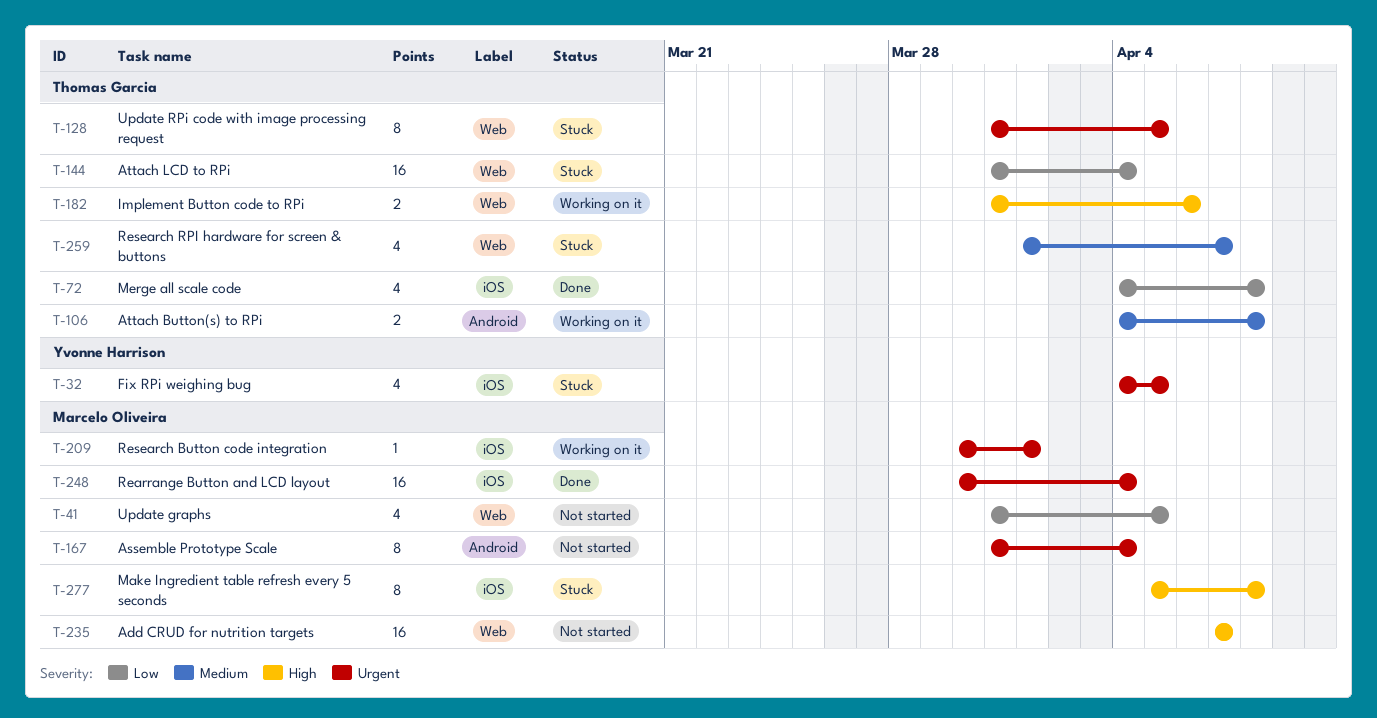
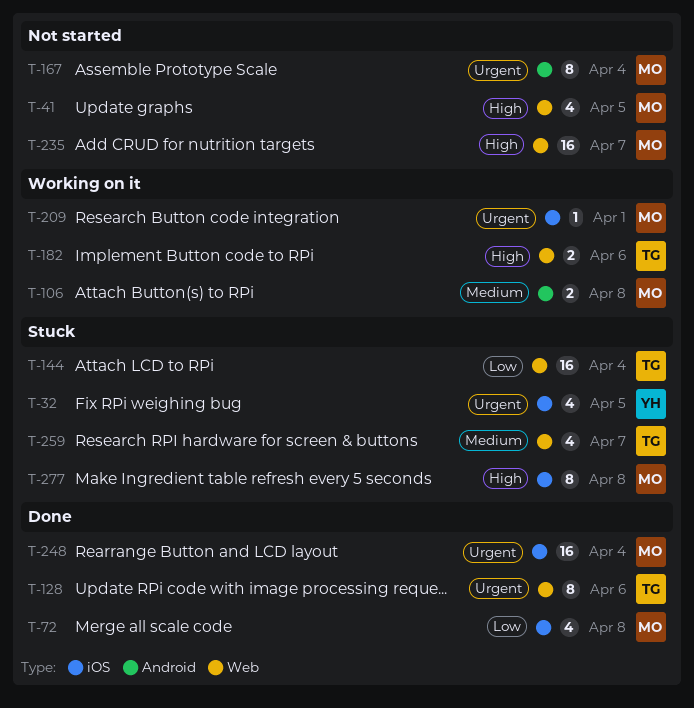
T-41, priority: Low -> High
T-72, owner: Thomas Garcia -> Marcelo Oliveira
T-106, owner: Thomas Garcia -> Marcelo Oliveira
T-128, status: Stuck -> Done
T-128, due: Apr 5 -> Apr 6

